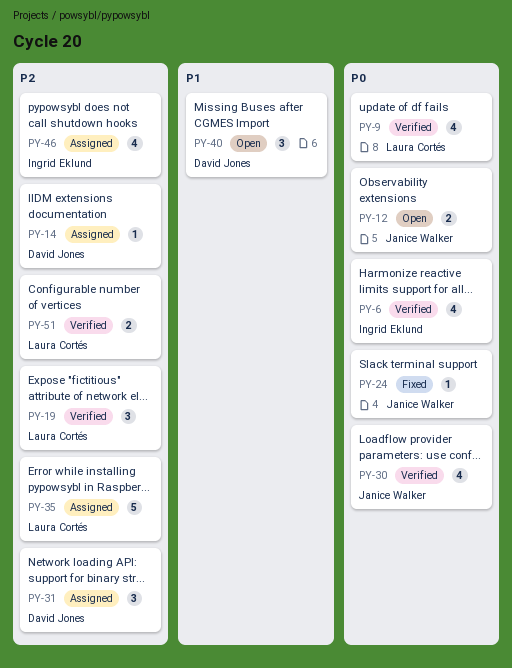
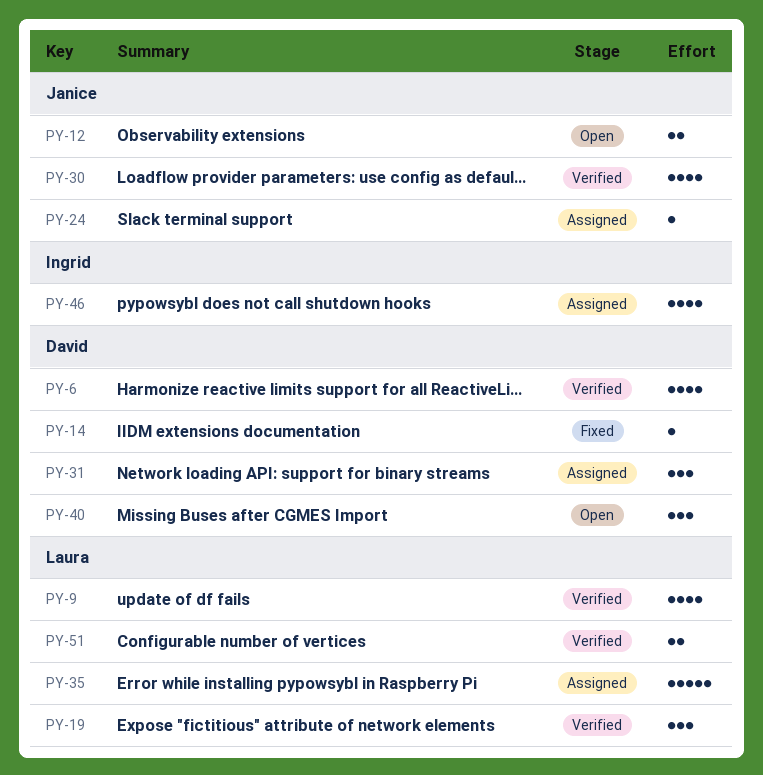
PY-6, owner: Ingrid Eklund -> David Jones
PY-14, status: Assigned -> Fixed
PY-24, status: Fixed -> Assigned

